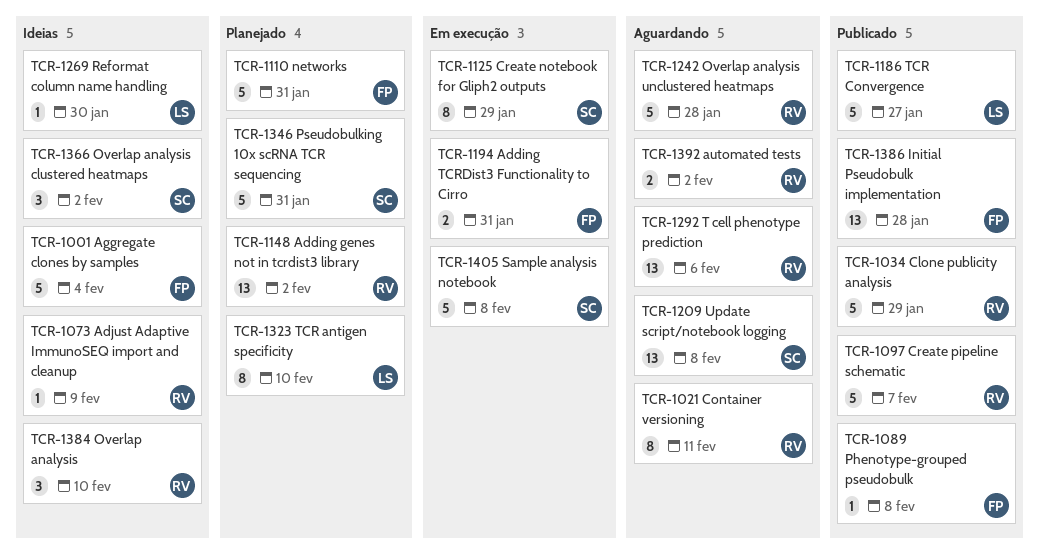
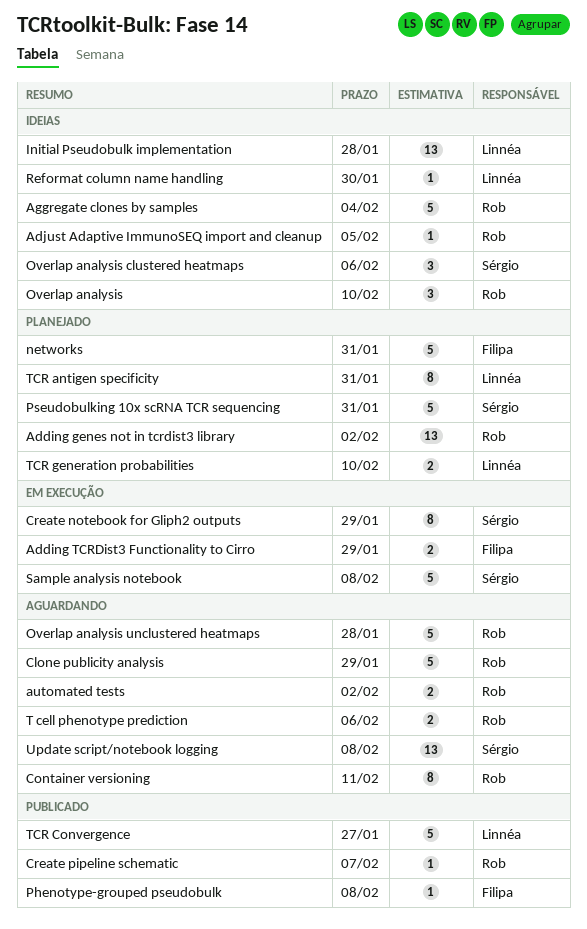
Adding TCRDist3 Functionality to Cirro, due: Jan 31 -> Jan 29
Adjust Adaptive ImmunoSEQ import and cleanup, due: Feb 9 -> Feb 5
Aggregate clones by samples, owner: Filipa -> Rob
Clone publicity analysis, status: Publicado -> Aguardando
Create pipeline schematic, estimate: 5 -> 1
Initial Pseudobulk implementation, status: Publicado -> Ideias
Initial Pseudobulk implementation, owner: Filipa -> Linnéa
Overlap analysis clustered heatmaps, due: Feb 2 -> Feb 6
T cell phenotype prediction, estimate: 13 -> 2
TCR antigen specificity, due: Feb 10 -> Jan 31
TCR generation probabilities: none -> present

